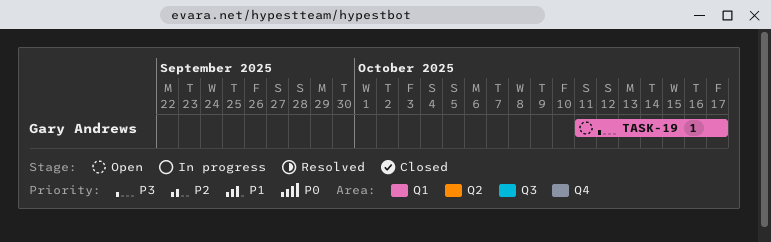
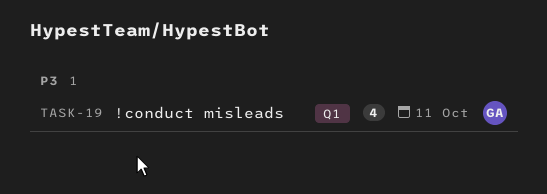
TASK-19, estimate: 1 -> 4
TASK-19, due: Oct 17 -> Oct 11

